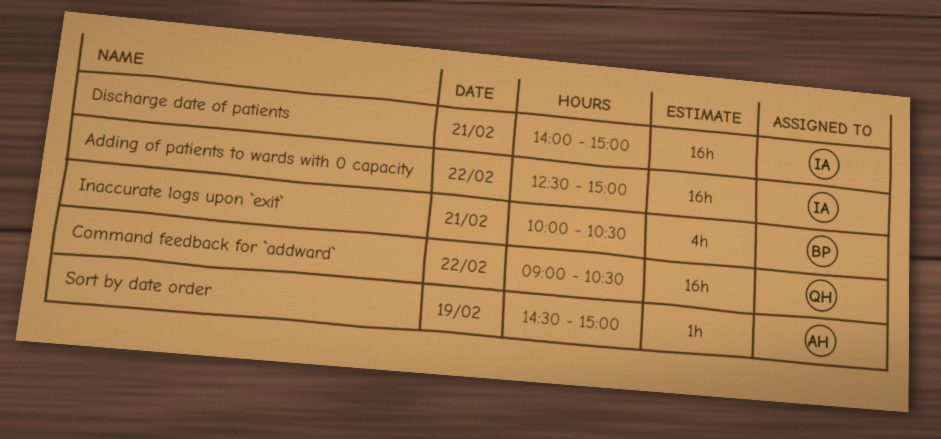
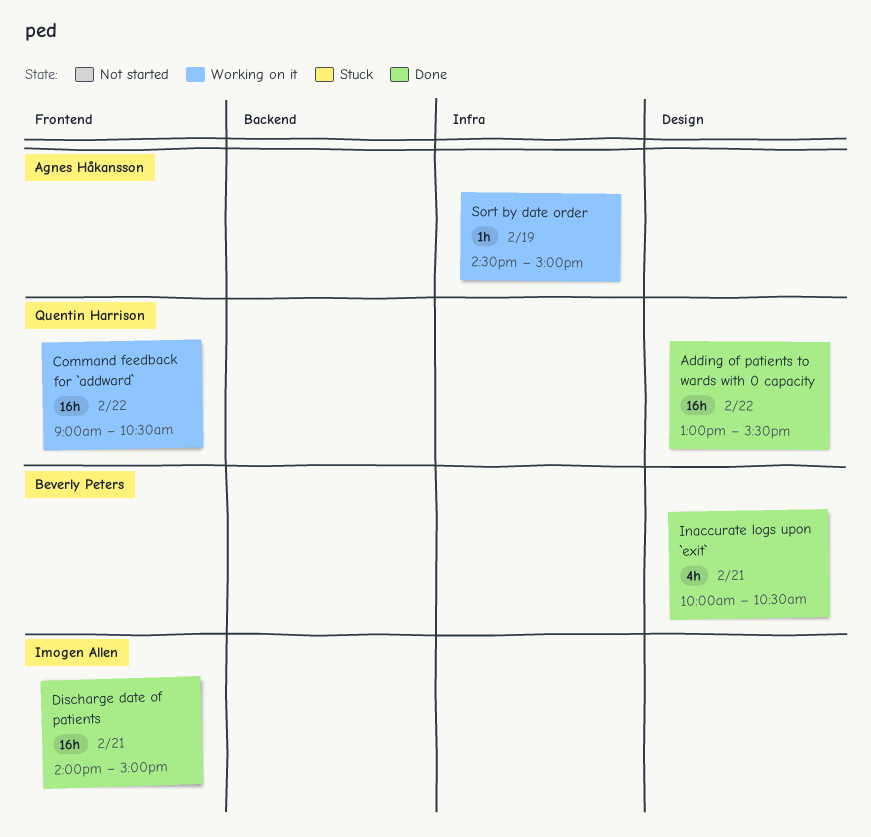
Adding of patients to wards with 0 capacity, owner: Imogen Allen -> Quentin Harrison
Adding of patients to wards with 0 capacity, begins: 12:30 -> 13:00
Adding of patients to wards with 0 capacity, ends: 15:00 -> 15:30

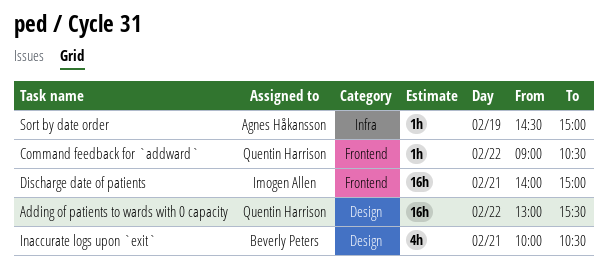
Command feedback for `addward`, estimate: 16h -> 1h

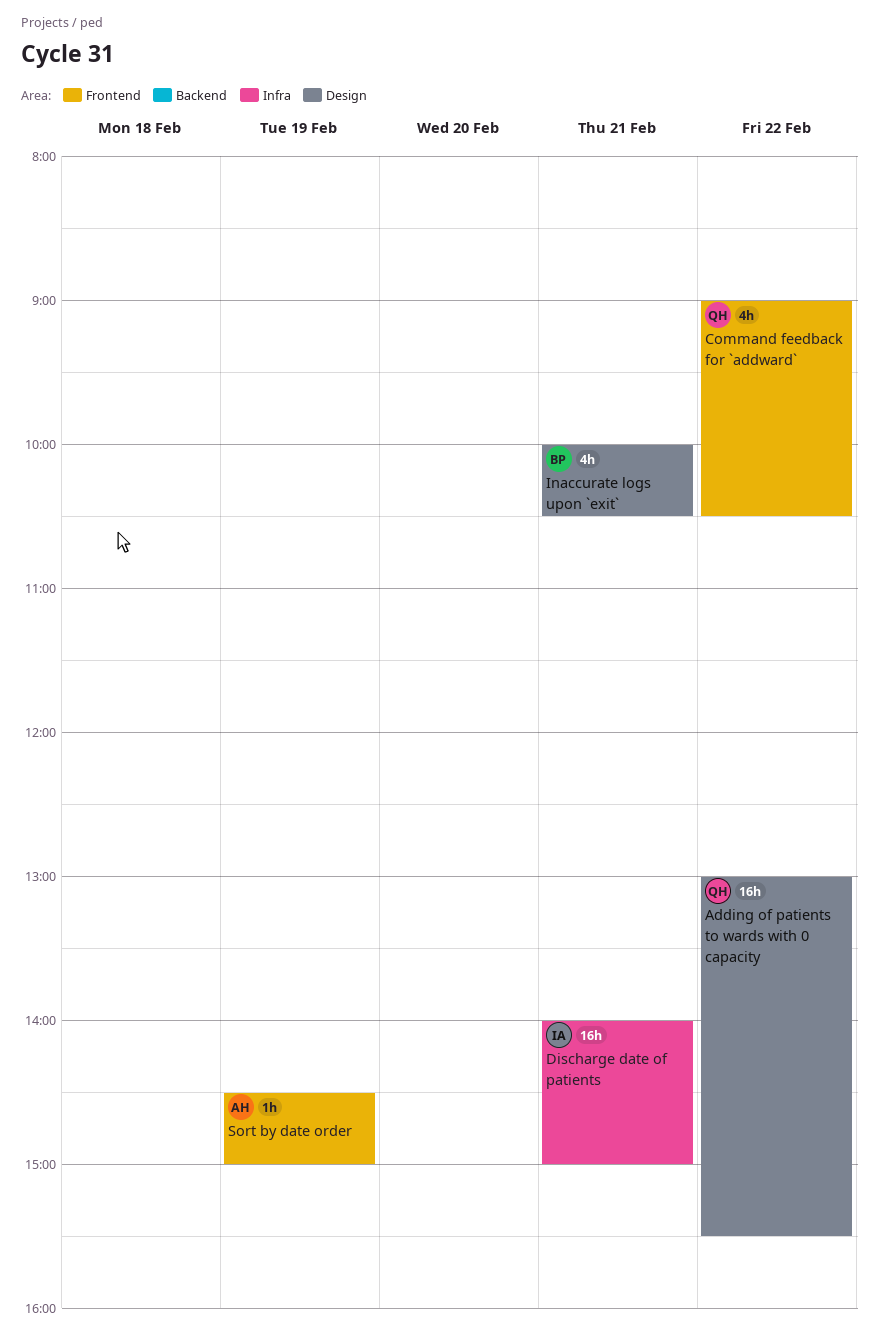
Command feedback for `addward`, estimate: 1h -> 4h
Discharge date of patients, label: Frontend -> Infra
Sort by date order, label: Infra -> Frontend

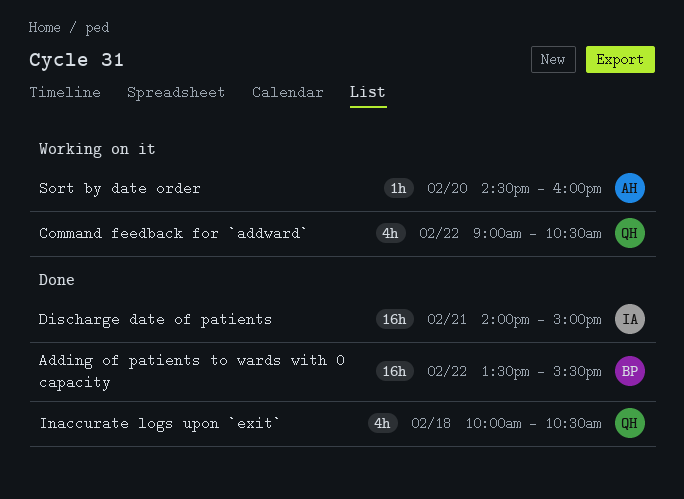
Adding of patients to wards with 0 capacity, owner: QH -> BP
Adding of patients to wards with 0 capacity, begins: 13:00 -> 13:30
Inaccurate logs upon `exit`, owner: BP -> QH
Inaccurate logs upon `exit`, day: Feb 21 -> Feb 18
Sort by date order, day: Feb 19 -> Feb 20
Sort by date order, ends: 15:00 -> 16:00

